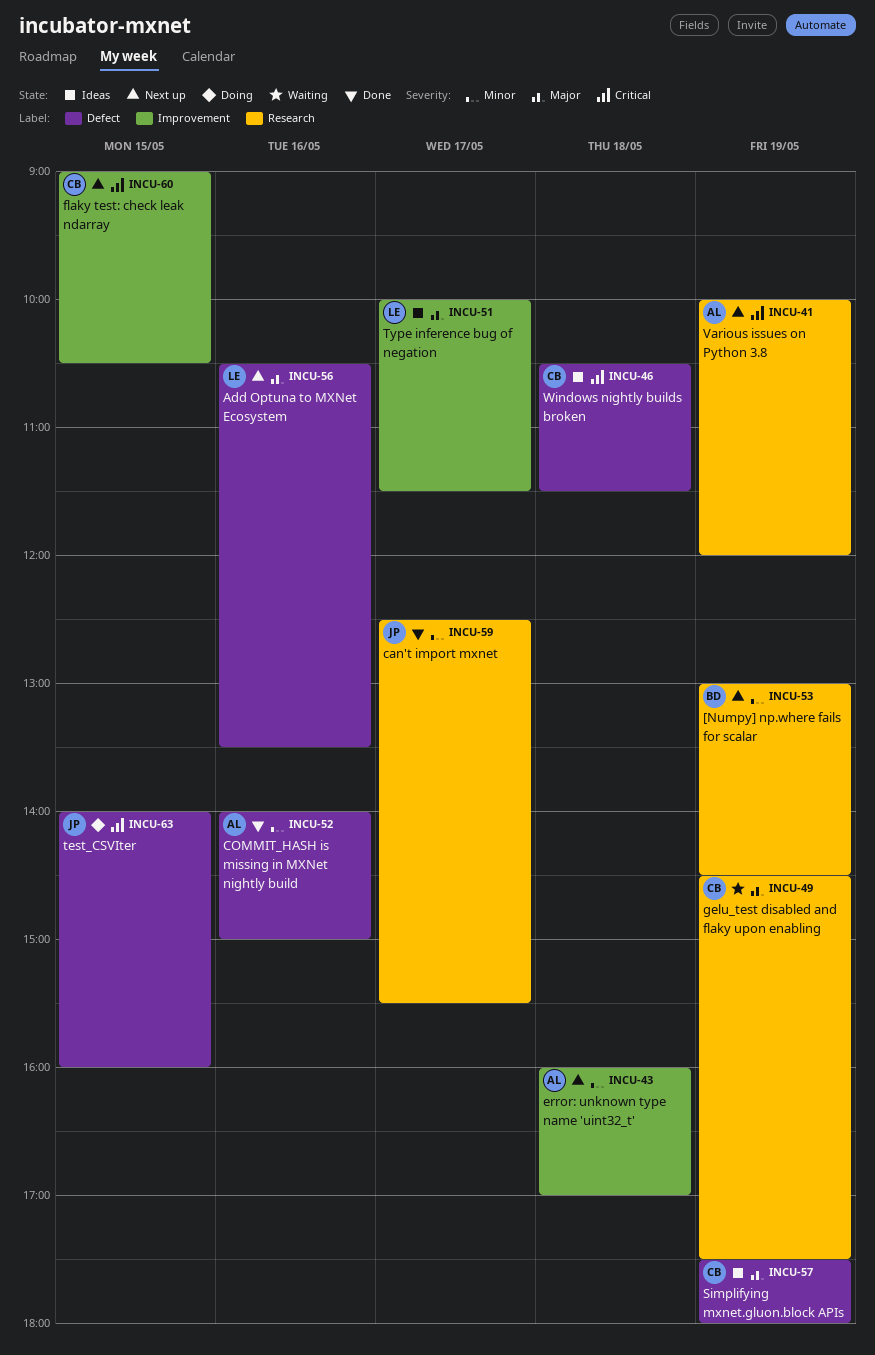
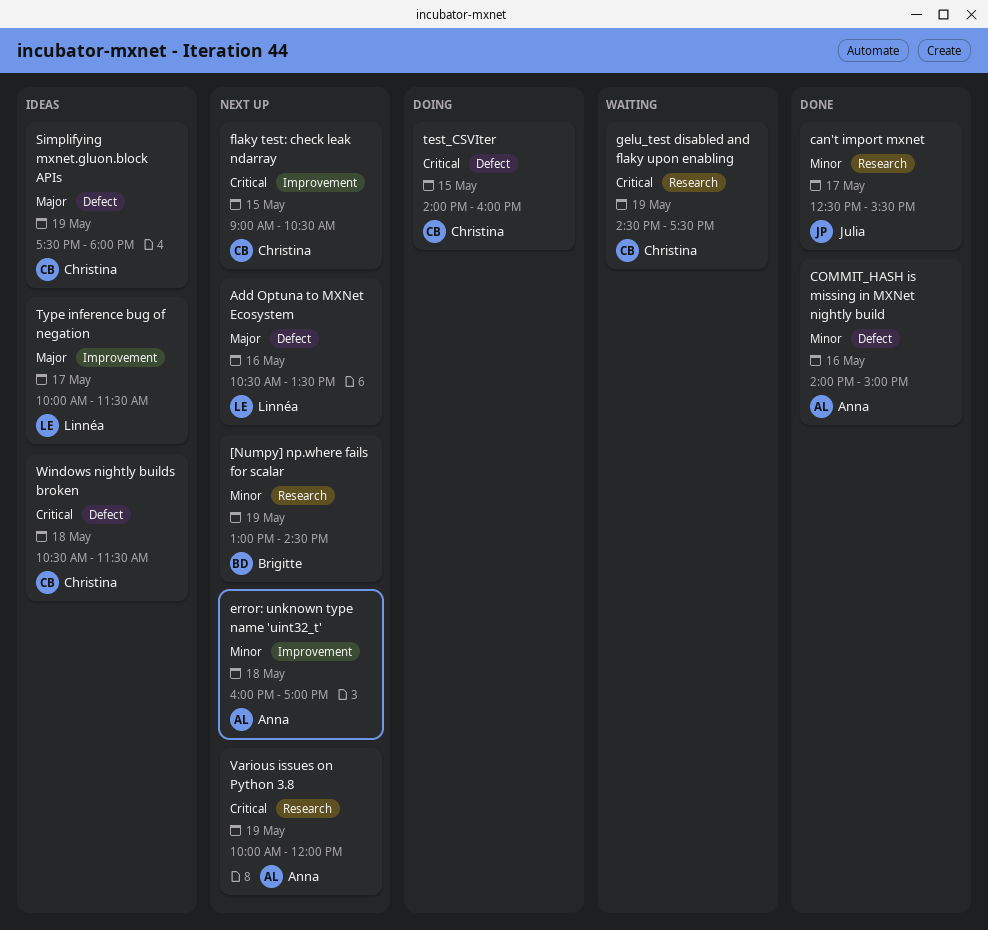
gelu_test disabled and flaky upon enabling, priority: Major -> Critical
test_CSVIter, owner: Julia -> Christina

